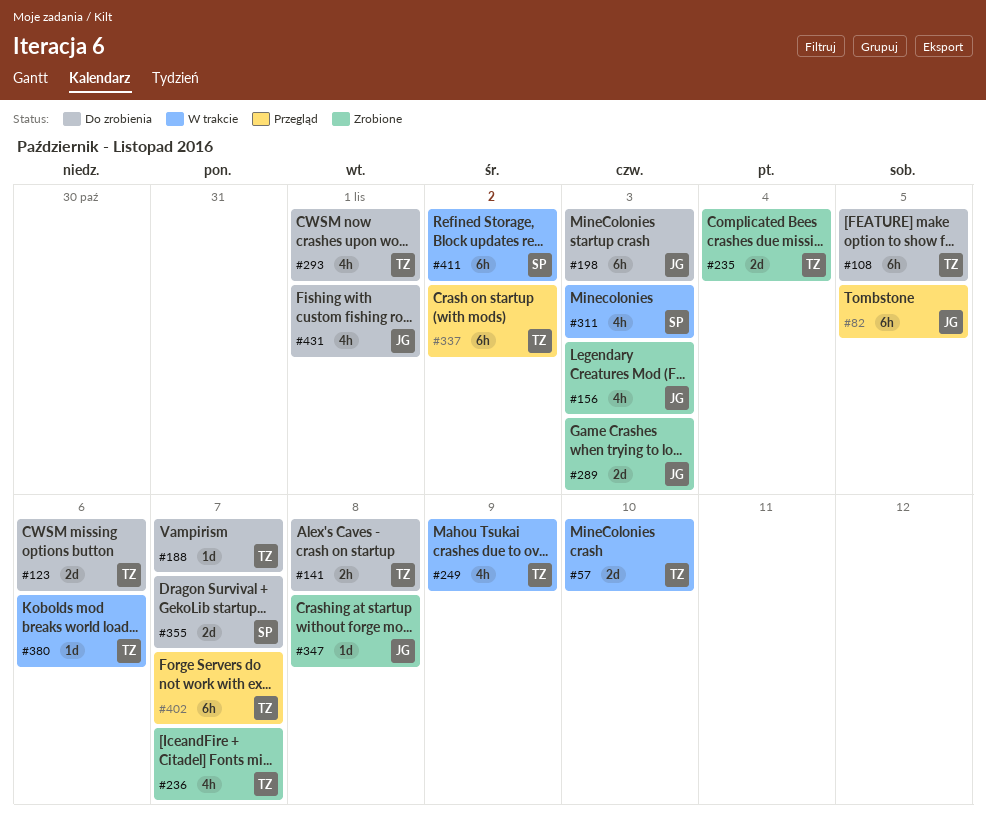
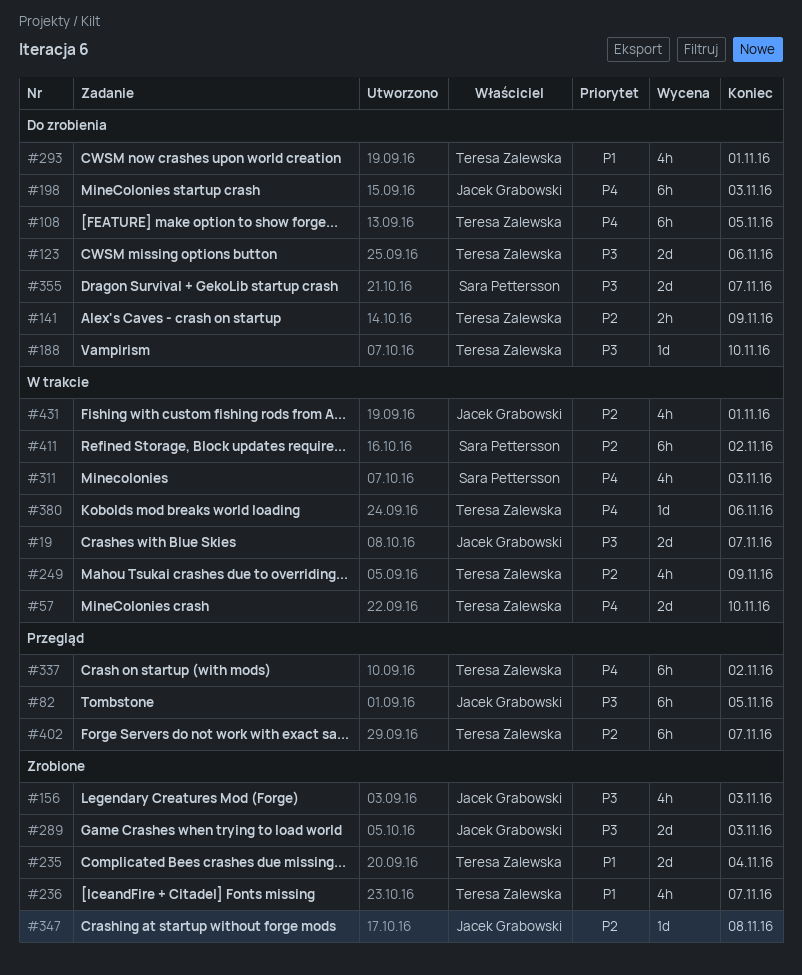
#19: none -> present
#141, due: Nov 8 -> Nov 9
#188, due: Nov 7 -> Nov 10
#431, status: Do zrobienia -> W trakcie

